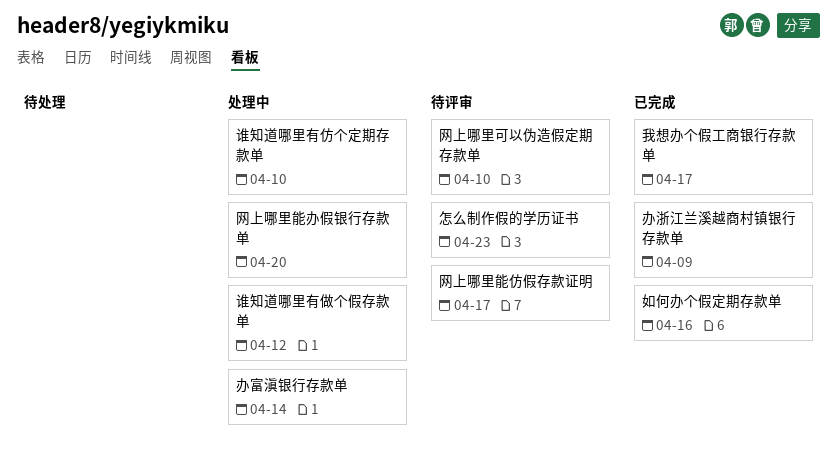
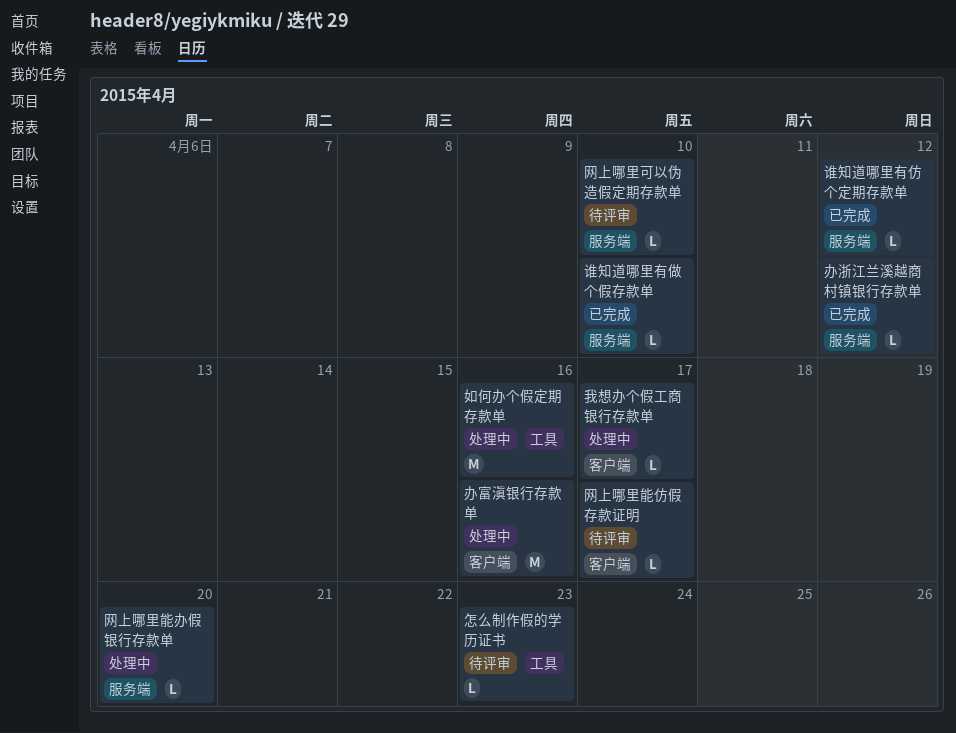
办富滇银行存款单, due: Apr 14 -> Apr 16
办浙江兰溪越商村镇银行存款单, due: Apr 9 -> Apr 12
如何办个假定期存款单, status: 已完成 -> 处理中
我想办个假工商银行存款单, status: 已完成 -> 处理中
谁知道哪里有仿个定期存款单, status: 处理中 -> 已完成
谁知道哪里有仿个定期存款单, due: Apr 10 -> Apr 12
谁知道哪里有做个假存款单, status: 处理中 -> 已完成
谁知道哪里有做个假存款单, due: Apr 12 -> Apr 10

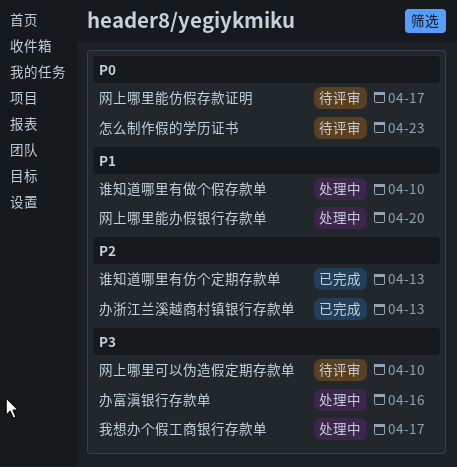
办浙江兰溪越商村镇银行存款单, due: Apr 12 -> Apr 13
如何办个假定期存款单: present -> none
谁知道哪里有仿个定期存款单, due: Apr 12 -> Apr 13
谁知道哪里有做个假存款单, status: 已完成 -> 处理中

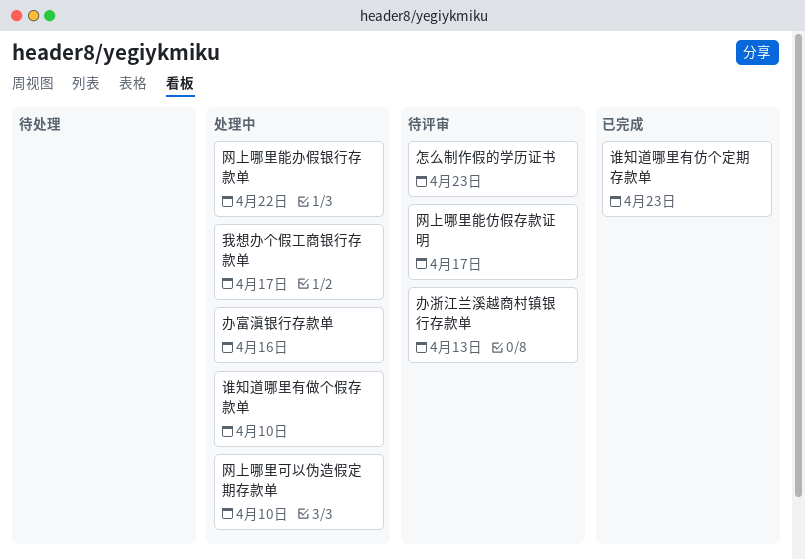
办浙江兰溪越商村镇银行存款单, status: 已完成 -> 待评审
网上哪里可以伪造假定期存款单, status: 待评审 -> 处理中
网上哪里能办假银行存款单, due: Apr 20 -> Apr 22
谁知道哪里有仿个定期存款单, due: Apr 13 -> Apr 23

